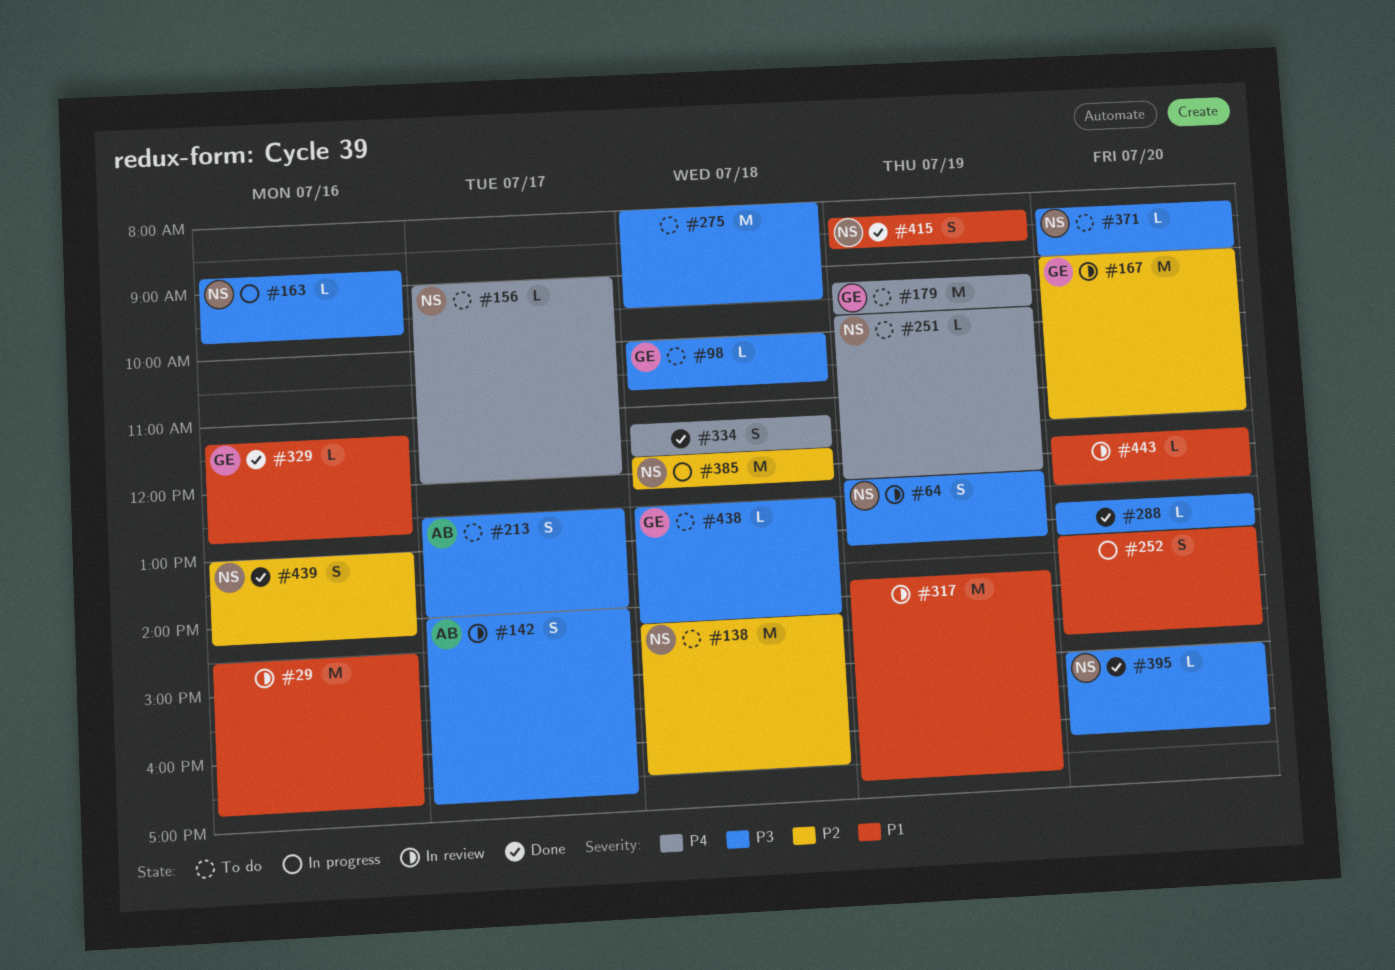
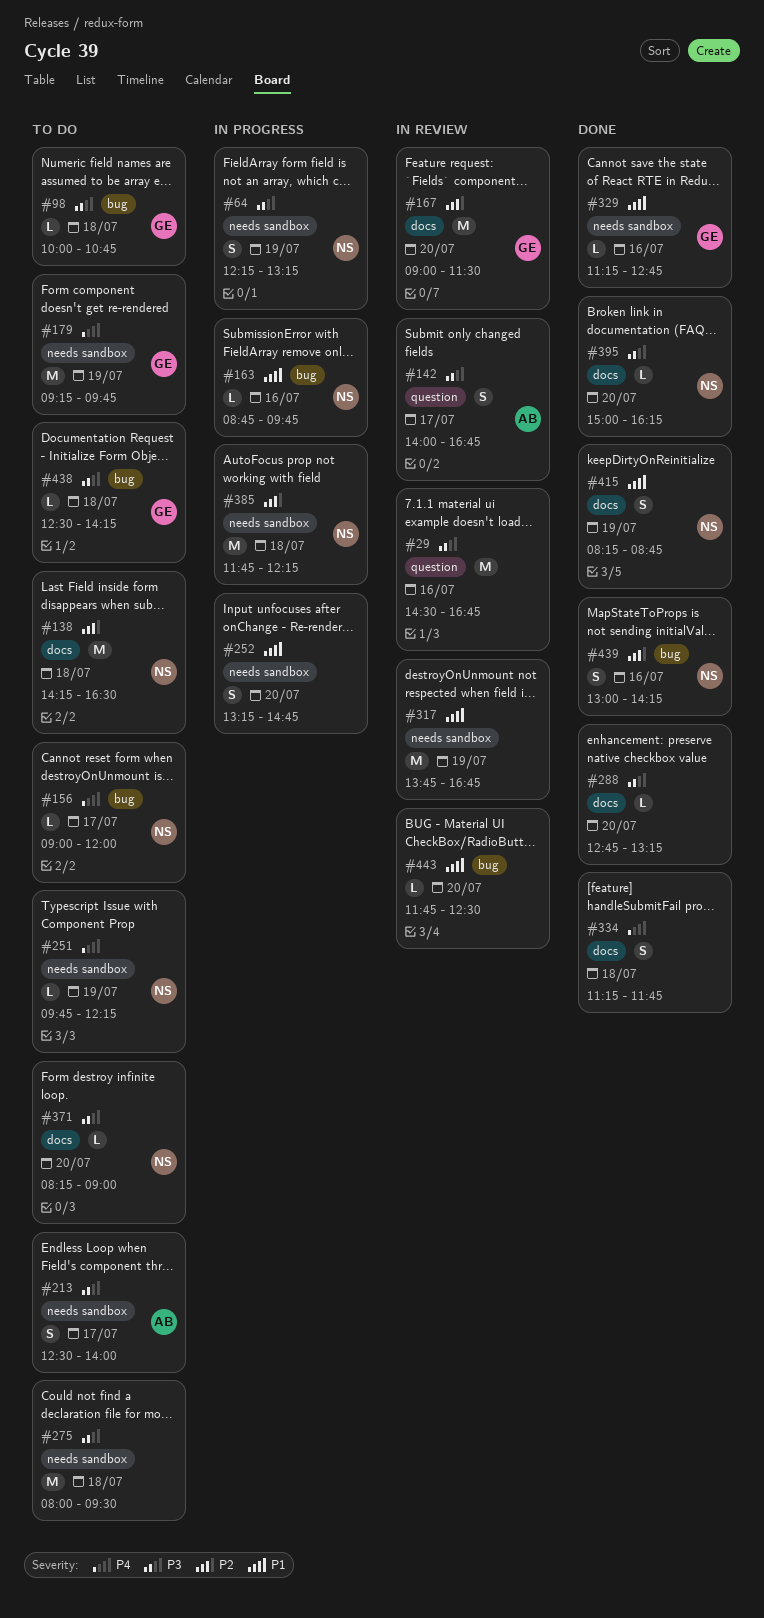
#29, priority: P1 -> P3
#64, status: In review -> In progress
#163, priority: P3 -> P1

